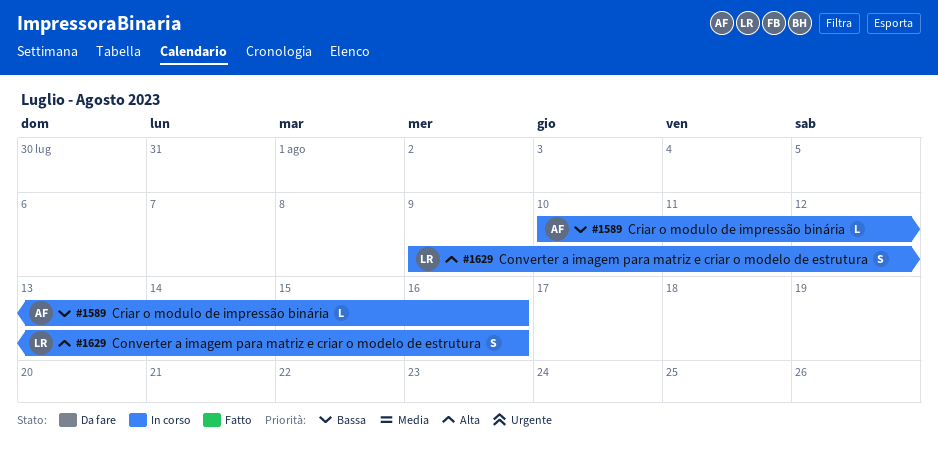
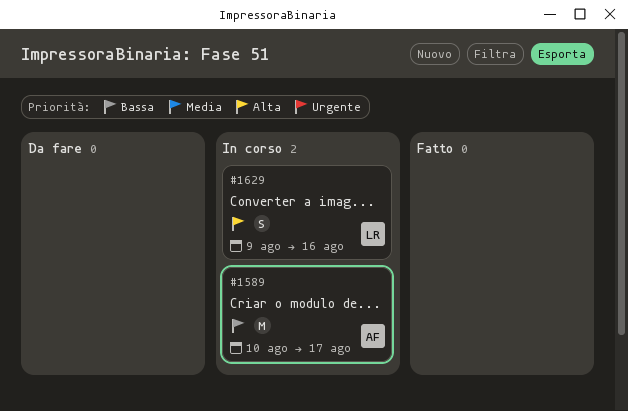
#1589, estimate: L -> M
#1589, due: Aug 16 -> Aug 17

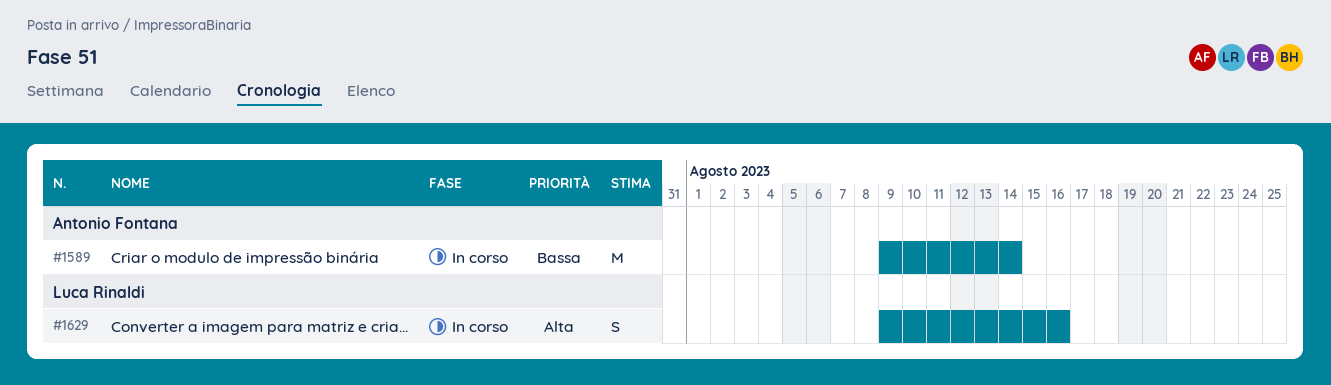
#1589, start: Aug 10 -> Aug 9
#1589, due: Aug 17 -> Aug 14

